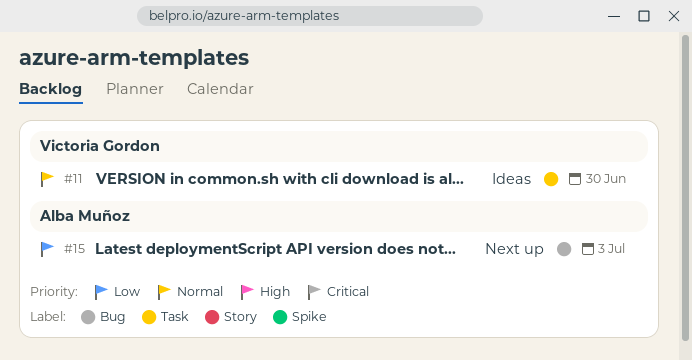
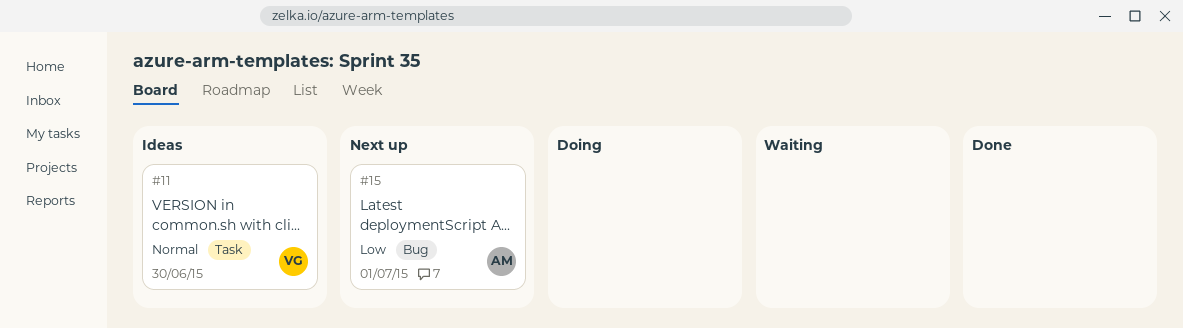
#15, due: Jul 3 -> Jul 1

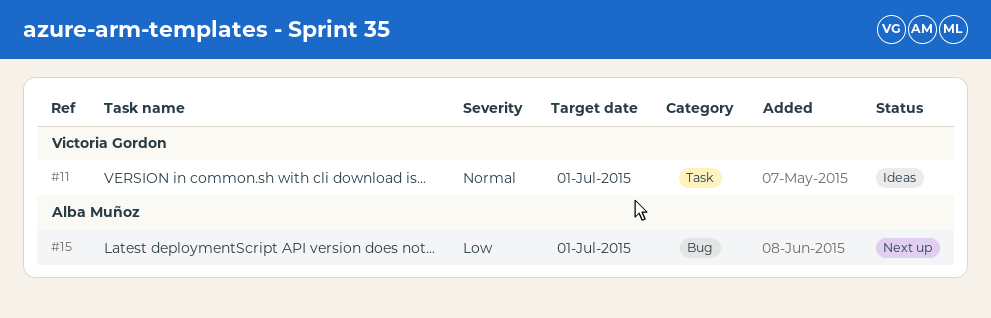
#11, due: Jun 30 -> Jul 1

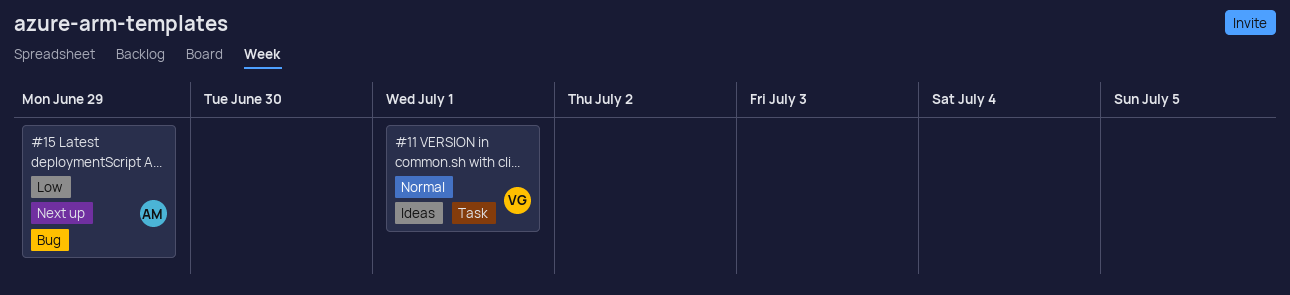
#15, due: Jul 1 -> Jun 29

